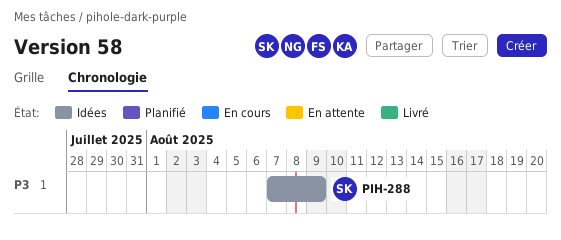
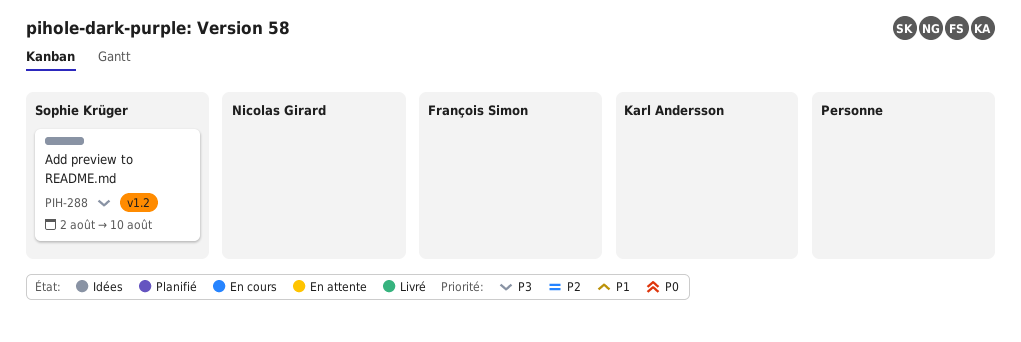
PIH-288, start: Aug 7 -> Aug 2
PIH-288, due: Aug 9 -> Aug 10

